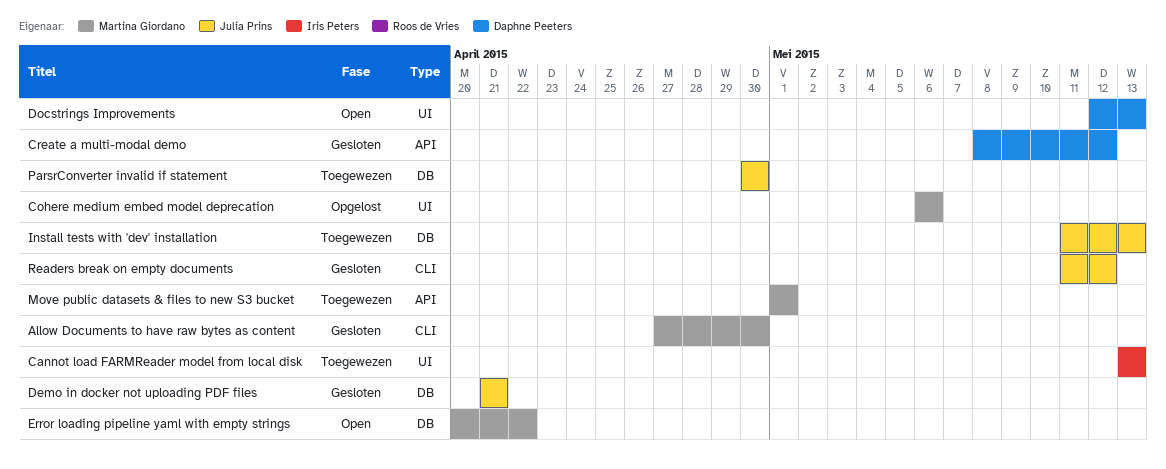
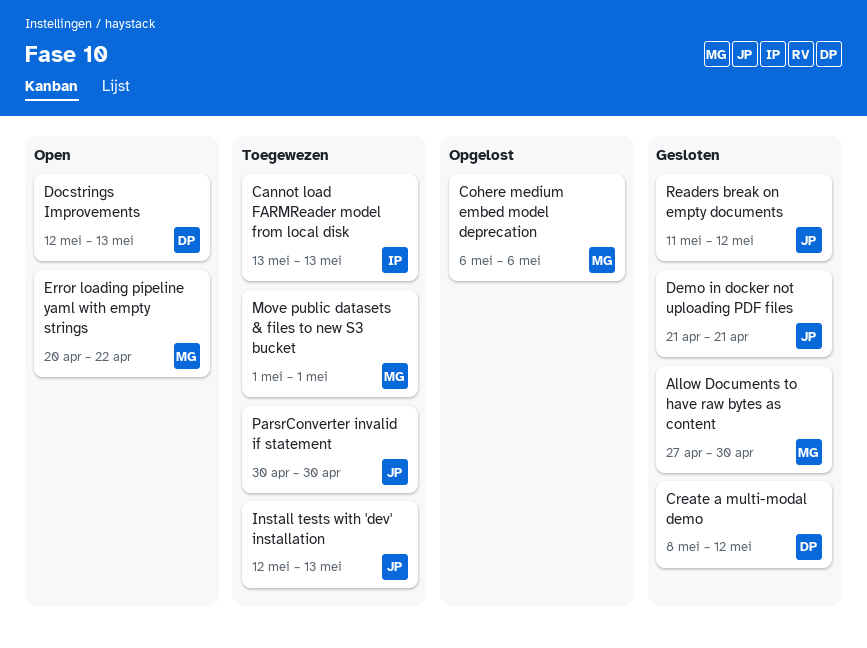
Install tests with 'dev' installation, start: May 11 -> May 12

